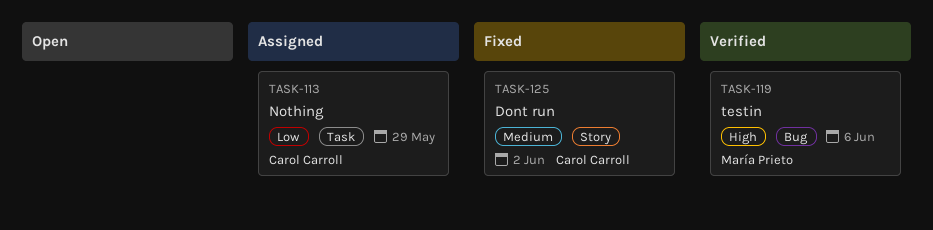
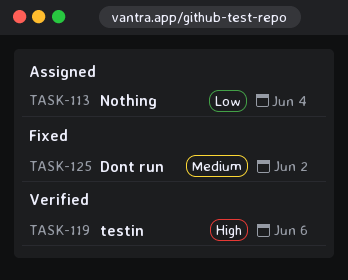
TASK-113, due: May 29 -> Jun 4

